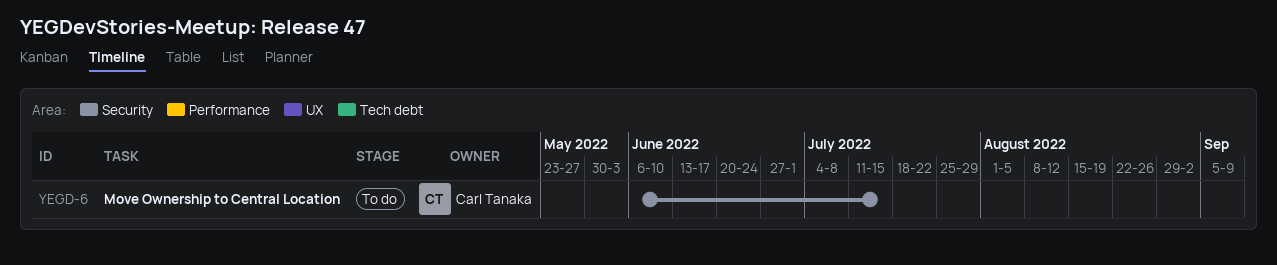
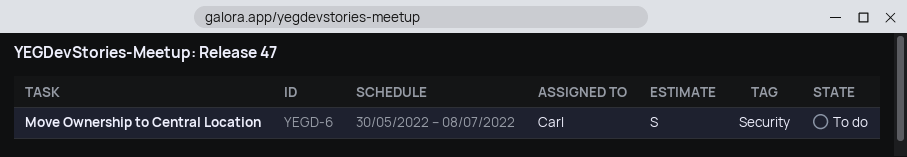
YEGD-6, start: Jun 6 -> May 30
YEGD-6, due: Jul 15 -> Jul 8

